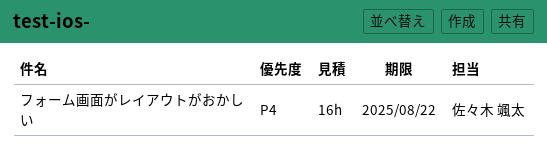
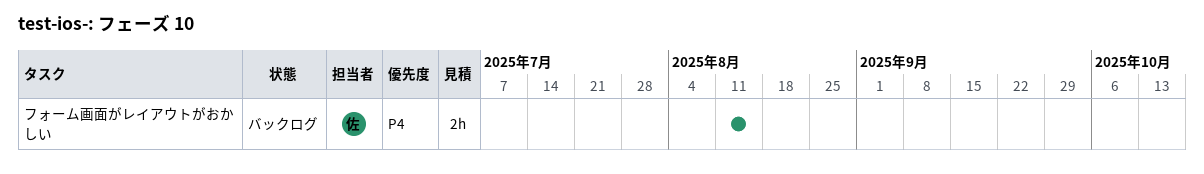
フォーム画面がレイアウトがおかしい, estimate: 16h -> 2h
フォーム画面がレイアウトがおかしい, due: Aug 22 -> Aug 15

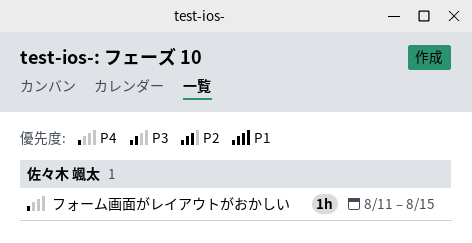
フォーム画面がレイアウトがおかしい, estimate: 2h -> 1h

